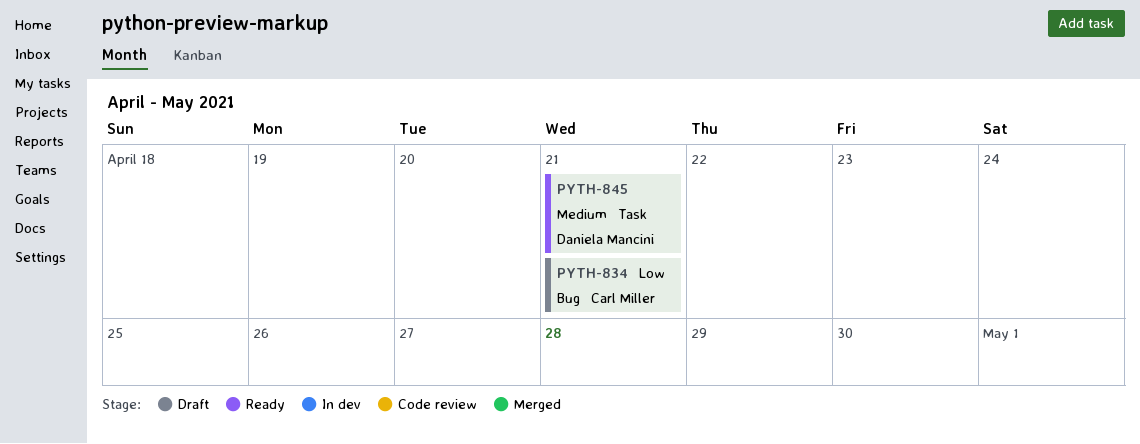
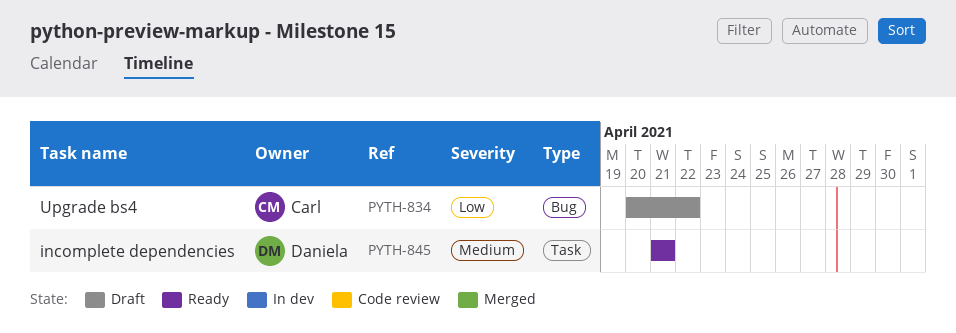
PYTH-834, due: Apr 21 -> Apr 22

